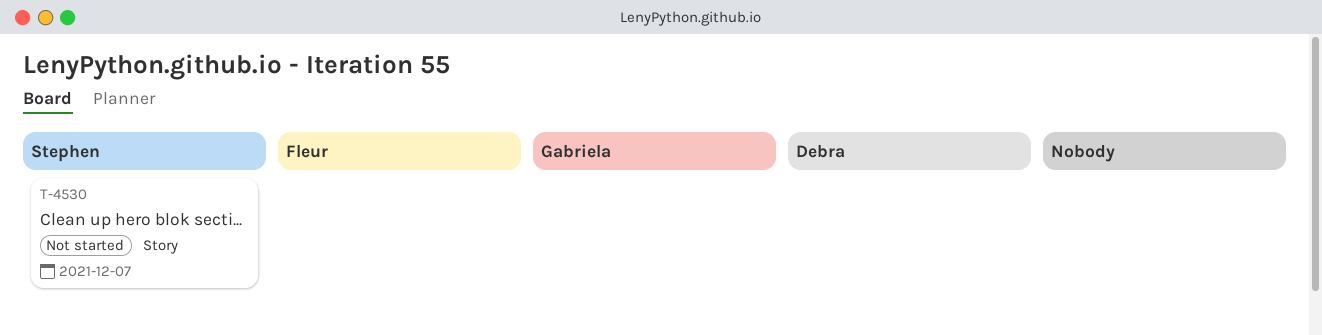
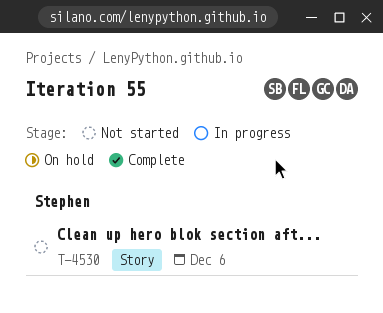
T-4530, due: Dec 7 -> Dec 6

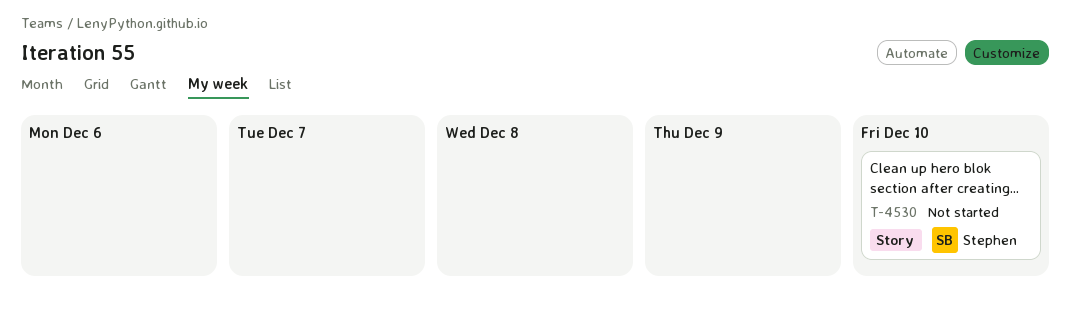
T-4530, due: Dec 6 -> Dec 10

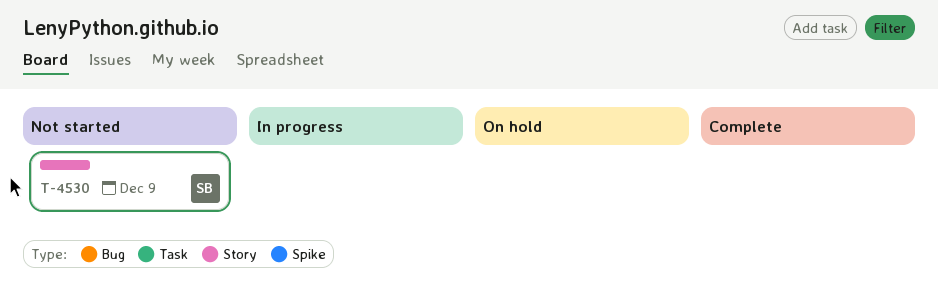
T-4530, due: Dec 10 -> Dec 9

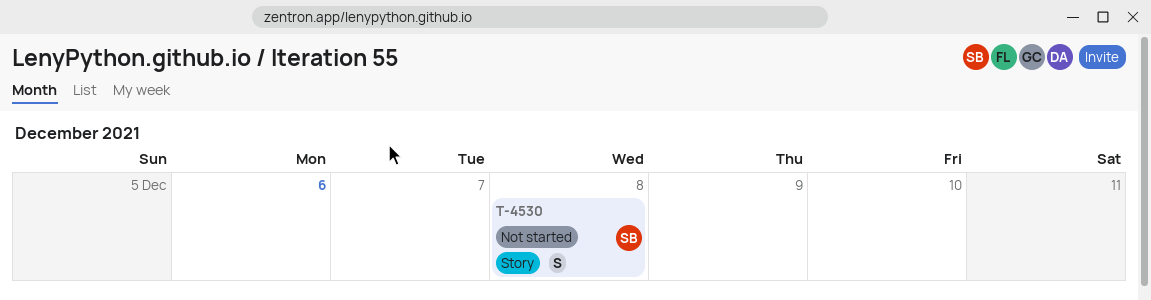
T-4530, due: Dec 9 -> Dec 8

